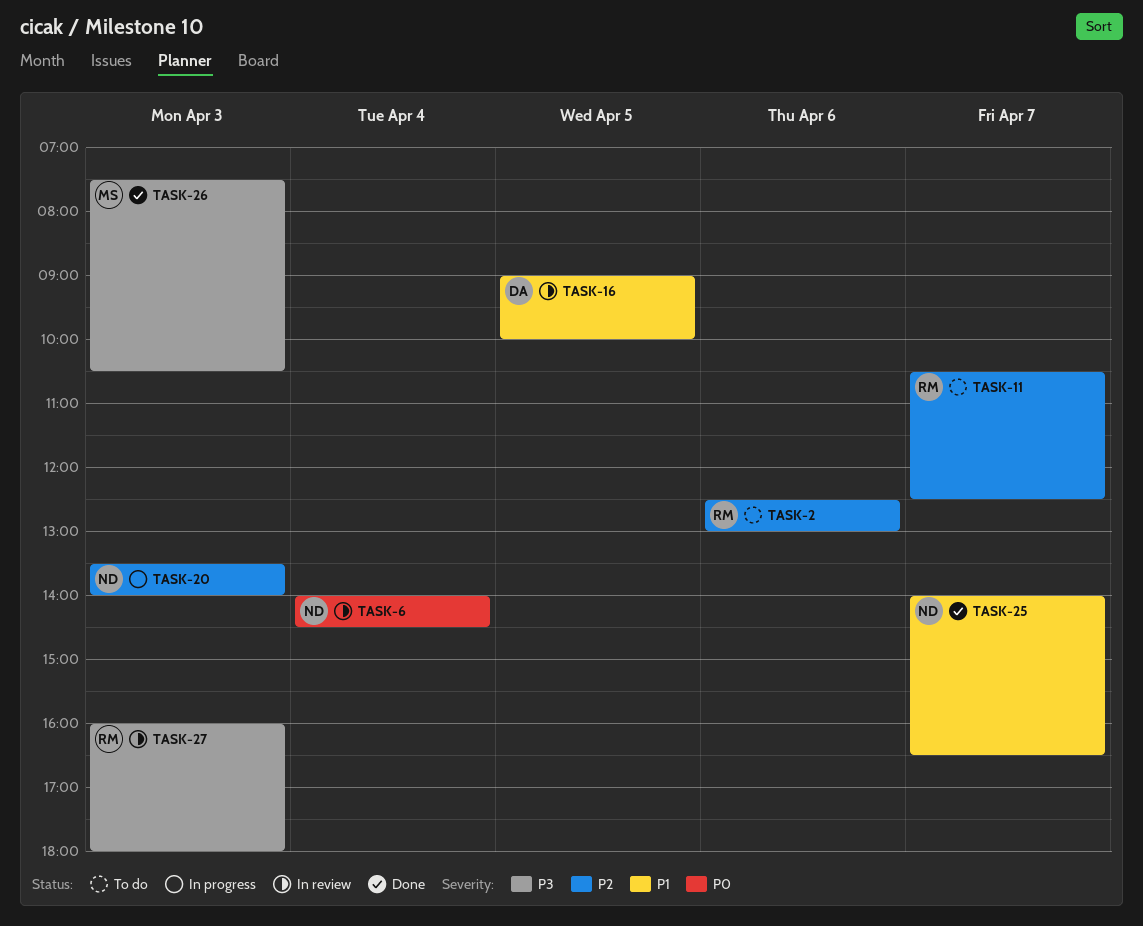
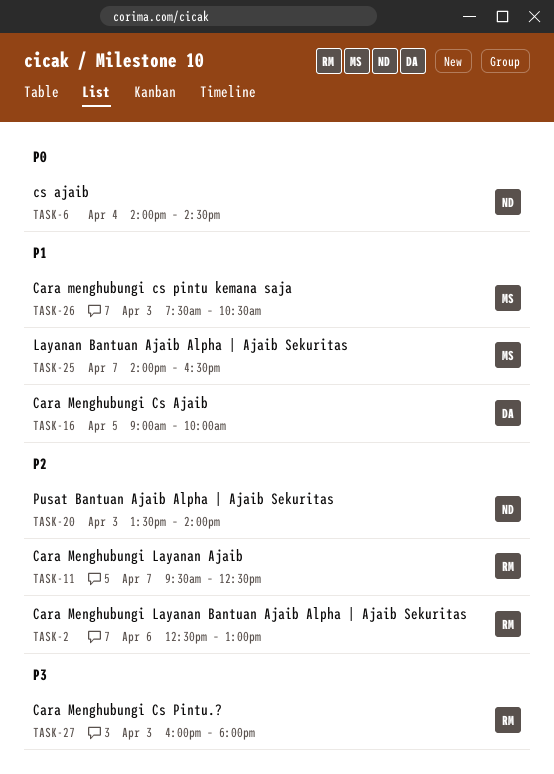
TASK-11, begins: 10:30 -> 09:30
TASK-25, owner: ND -> MS
TASK-26, priority: P3 -> P1

